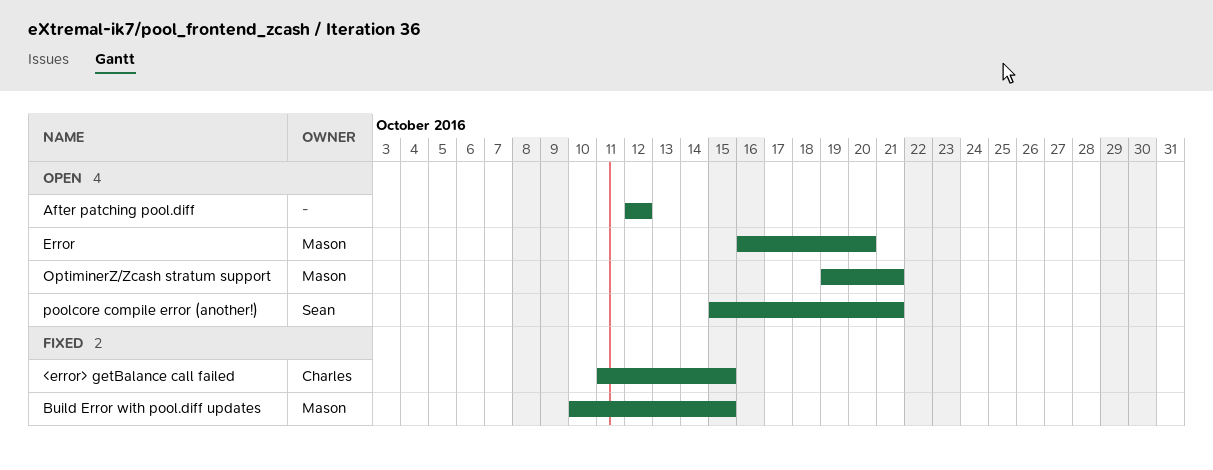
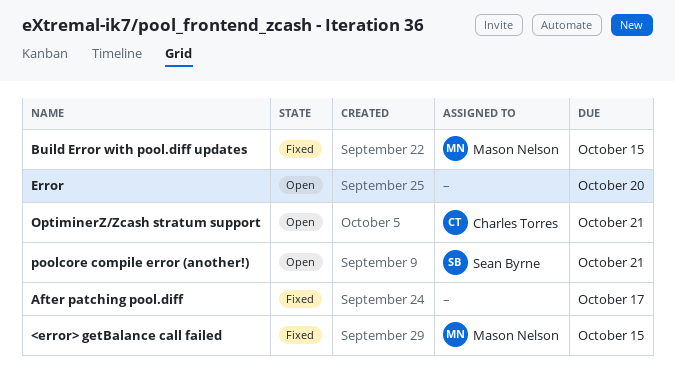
<error> getBalance call failed, owner: Charles Torres -> Mason Nelson
After patching pool.diff, status: Open -> Fixed
After patching pool.diff, due: Oct 12 -> Oct 17
Error, owner: Mason Nelson -> none
OptiminerZ/Zcash stratum support, owner: Mason Nelson -> Charles Torres

